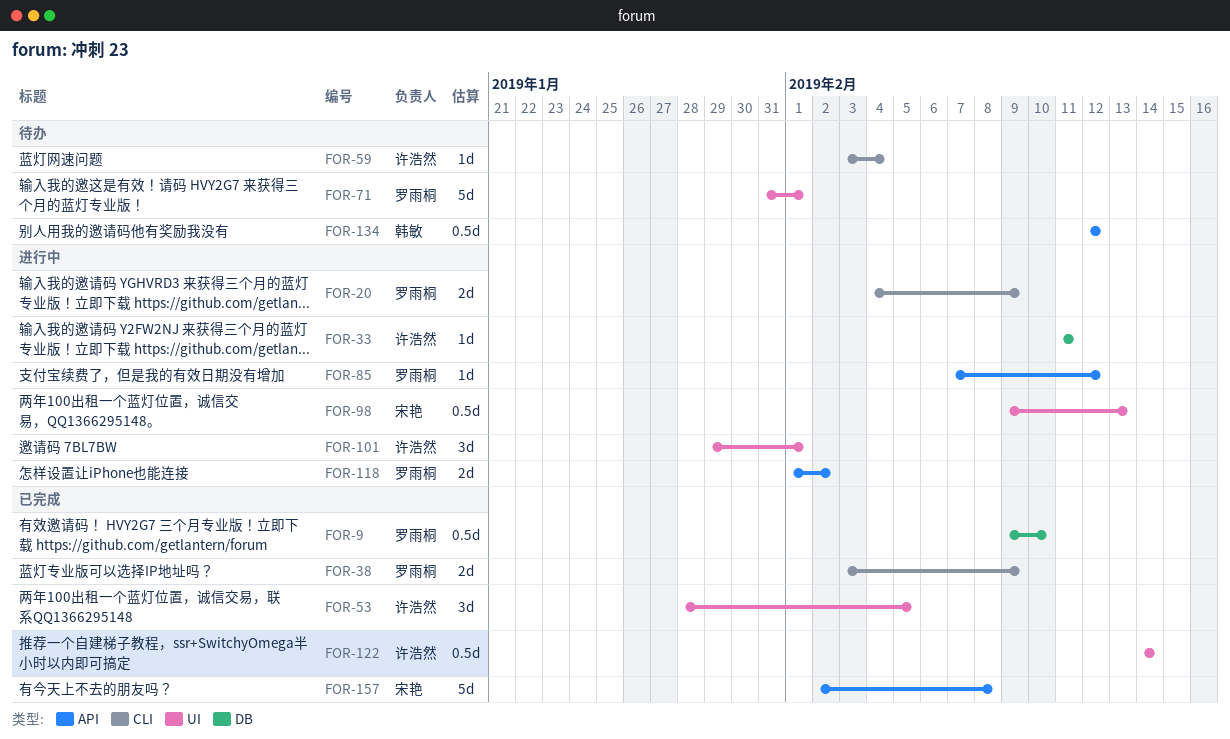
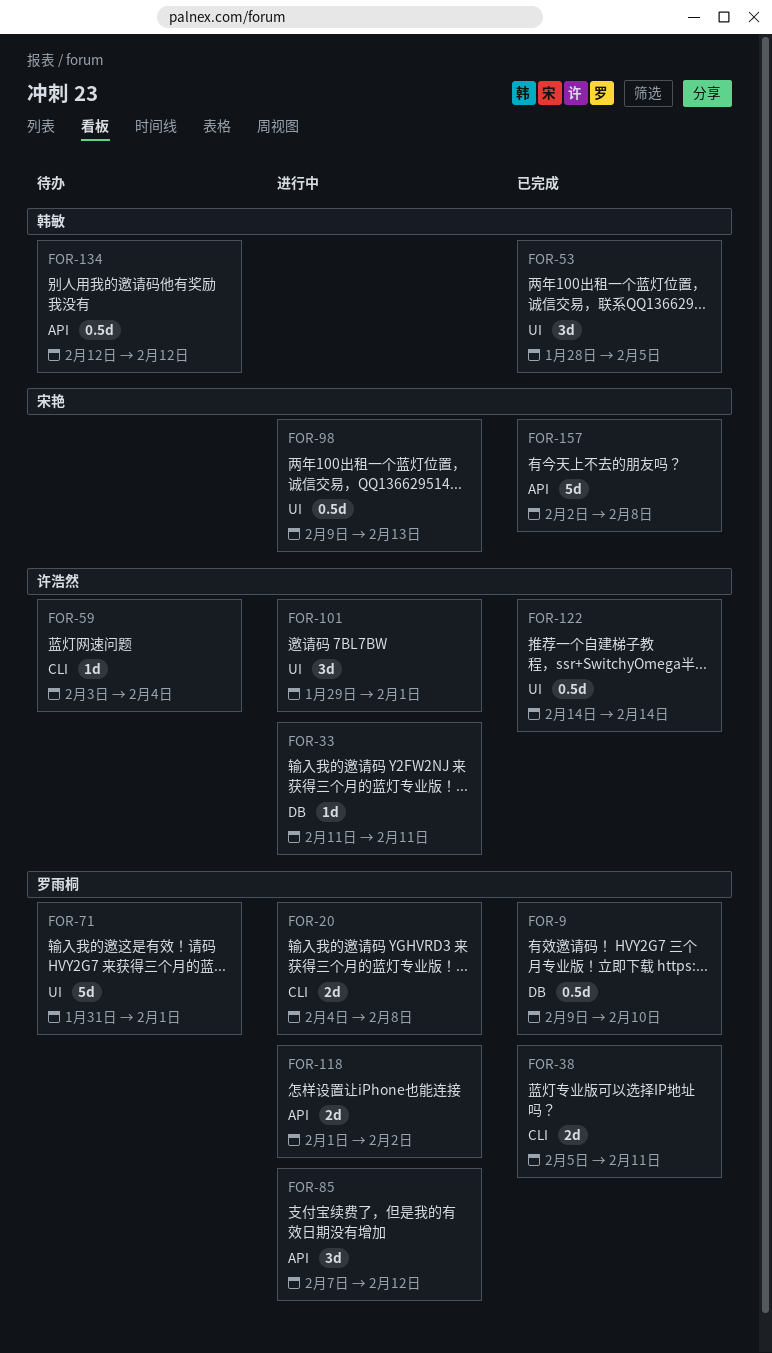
FOR-20, due: Feb 9 -> Feb 8
FOR-38, start: Feb 3 -> Feb 5
FOR-38, due: Feb 9 -> Feb 11
FOR-53, owner: 许浩然 -> 韩敏
FOR-85, estimate: 1d -> 3d

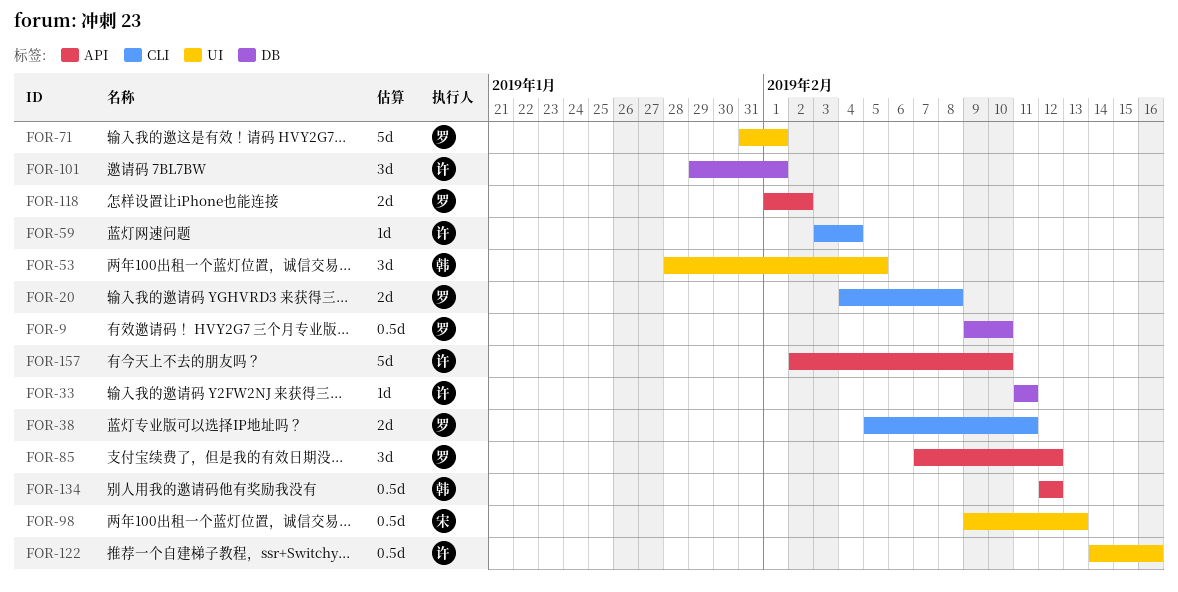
FOR-101, label: UI -> DB
FOR-122, due: Feb 14 -> Feb 16
FOR-157, owner: 宋艳 -> 许浩然
FOR-157, due: Feb 8 -> Feb 10

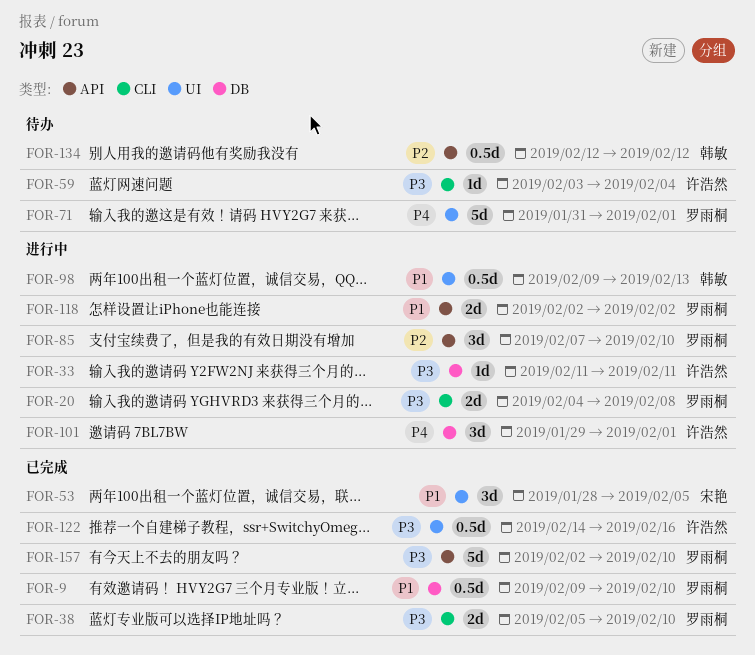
FOR-38, due: Feb 11 -> Feb 10
FOR-53, owner: 韩敏 -> 宋艳
FOR-85, due: Feb 12 -> Feb 10
FOR-98, owner: 宋艳 -> 韩敏
FOR-118, start: Feb 1 -> Feb 2
FOR-157, owner: 许浩然 -> 罗雨桐

